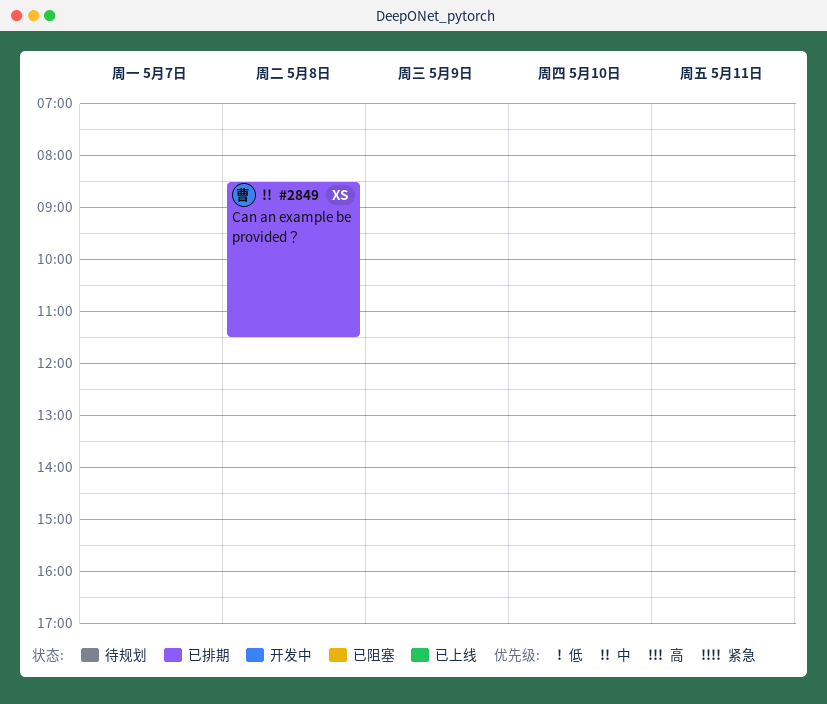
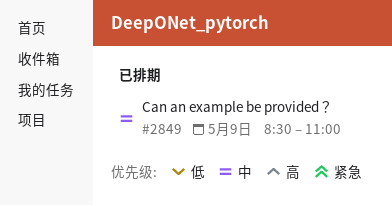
#2849, day: May 8 -> May 9
#2849, ends: 11:30 -> 11:00

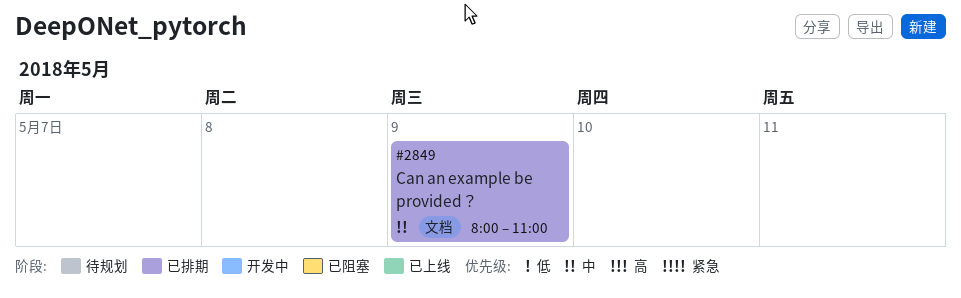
#2849, begins: 08:30 -> 08:00

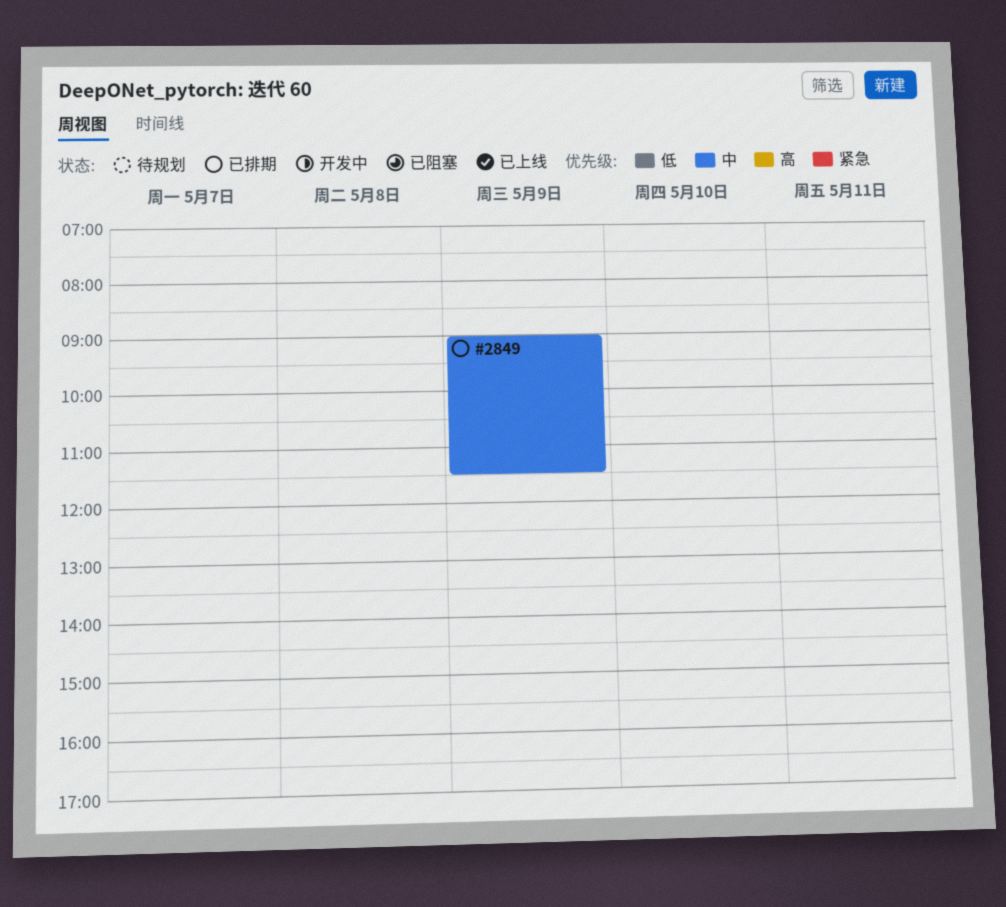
#2849, begins: 08:00 -> 09:00
#2849, ends: 11:00 -> 11:30

